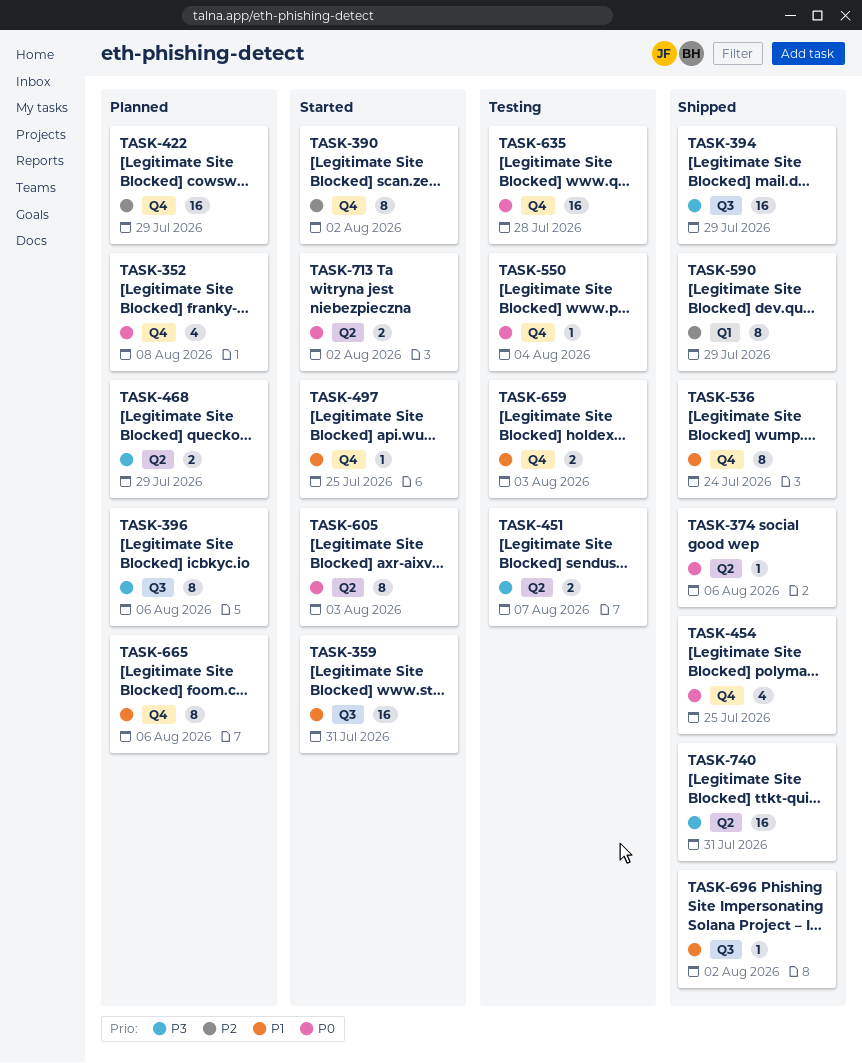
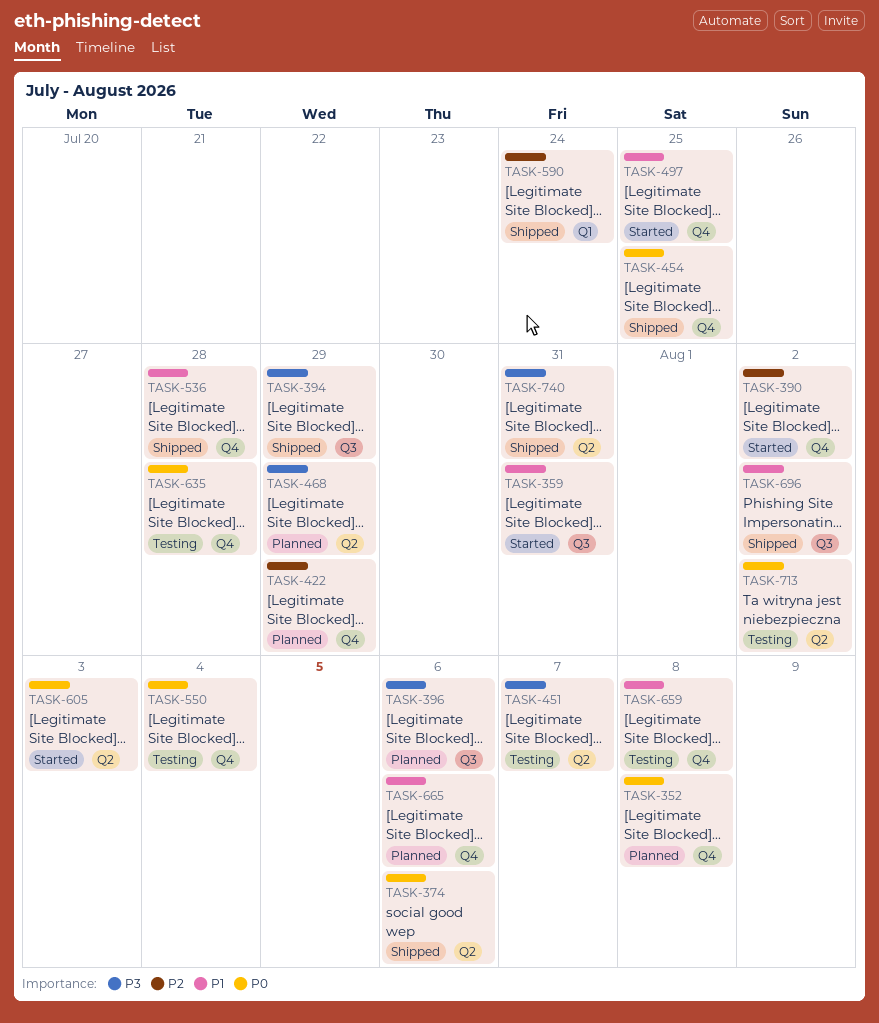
TASK-536, due: Jul 24 -> Jul 28
TASK-590, due: Jul 29 -> Jul 24
TASK-659, due: Aug 3 -> Aug 8
TASK-713, status: Started -> Testing

